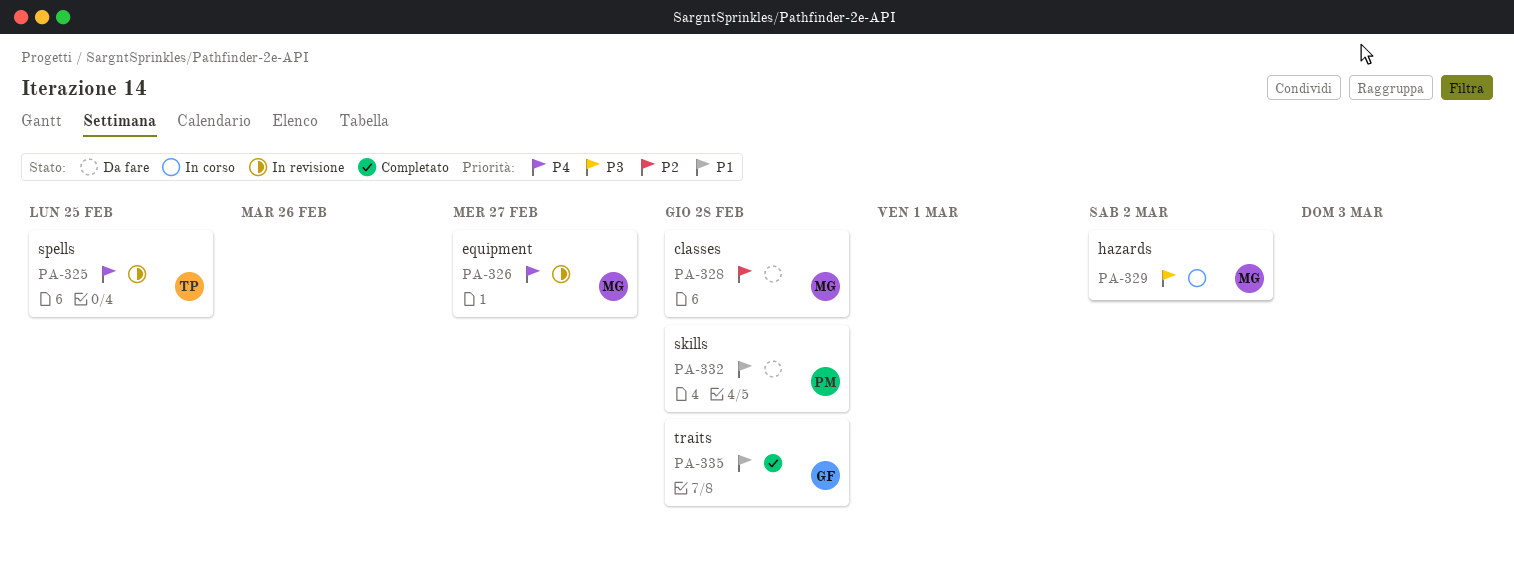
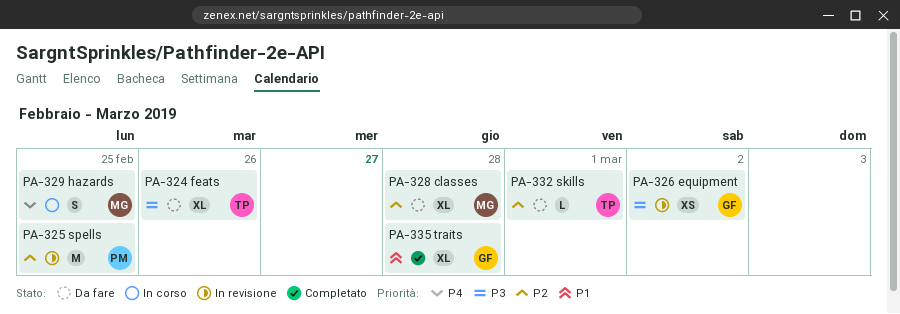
PA-324: none -> present
PA-325, owner: TP -> PM
PA-325, priority: P4 -> P2
PA-326, owner: MG -> GF
PA-326, priority: P4 -> P3
PA-326, due: Feb 27 -> Mar 2
PA-329, priority: P3 -> P4
PA-329, due: Mar 2 -> Feb 25
PA-332, owner: PM -> TP
PA-332, priority: P1 -> P2
PA-332, due: Feb 28 -> Mar 1

